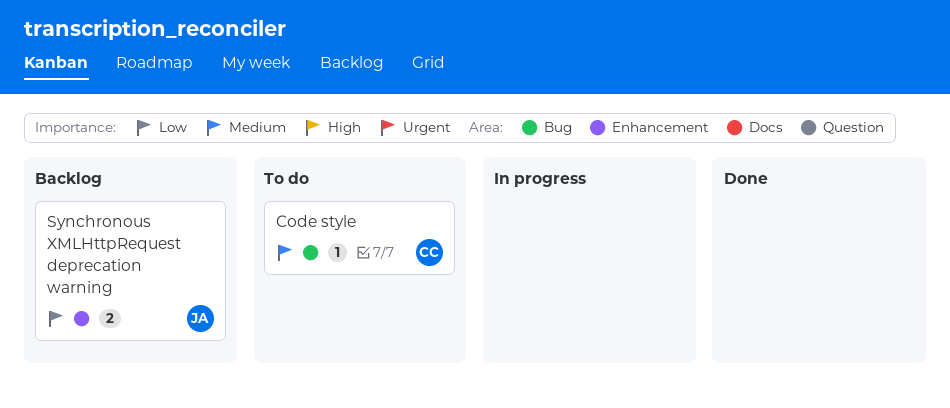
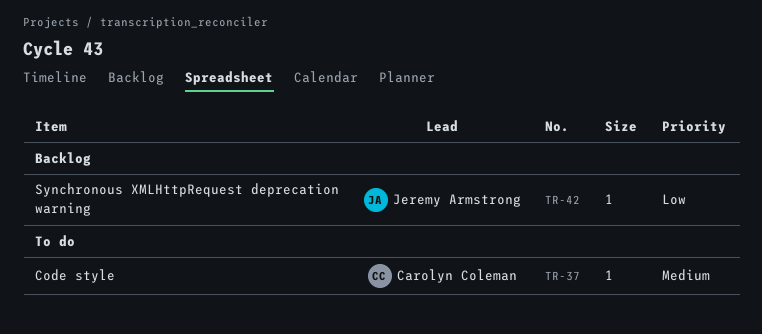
Synchronous XMLHttpRequest deprecation warning, estimate: 2 -> 1

